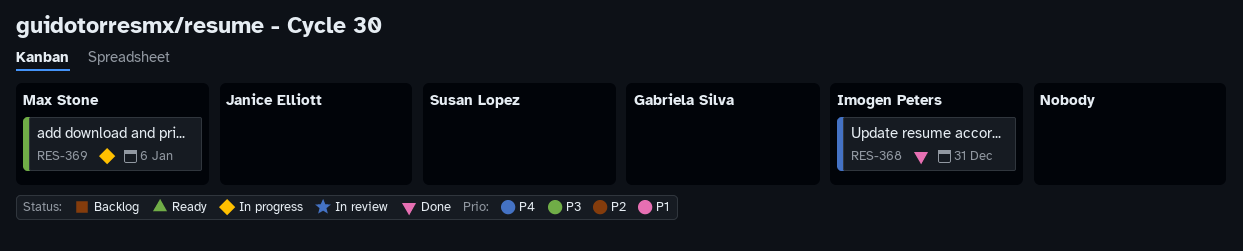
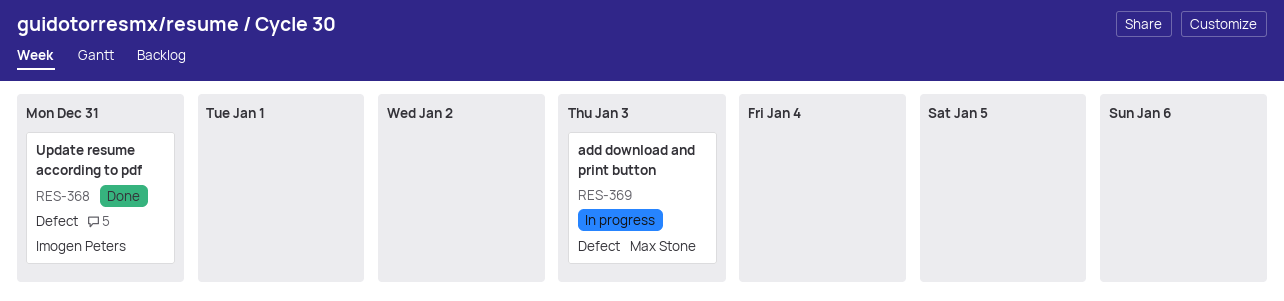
RES-369, due: Jan 6 -> Jan 3

